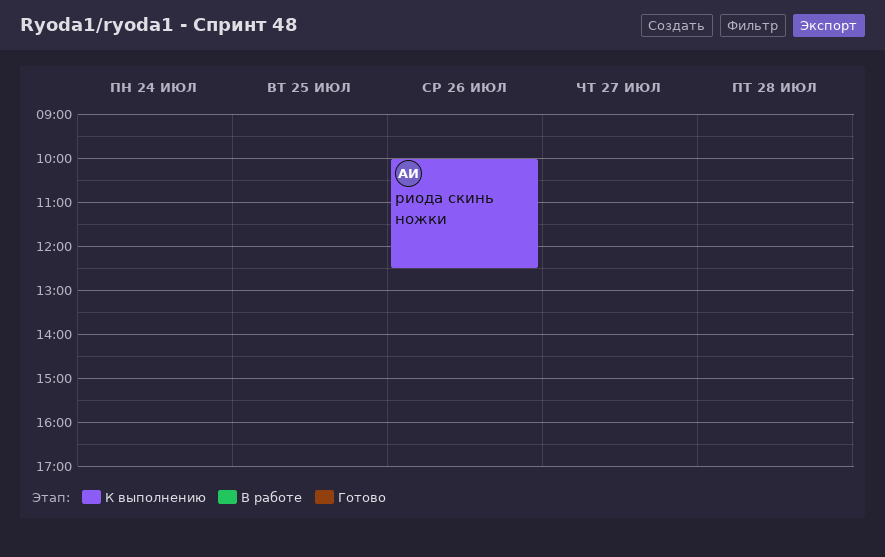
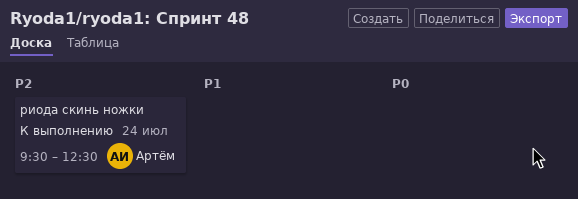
риода скинь ножки, day: Jul 26 -> Jul 24
риода скинь ножки, begins: 10:00 -> 09:30

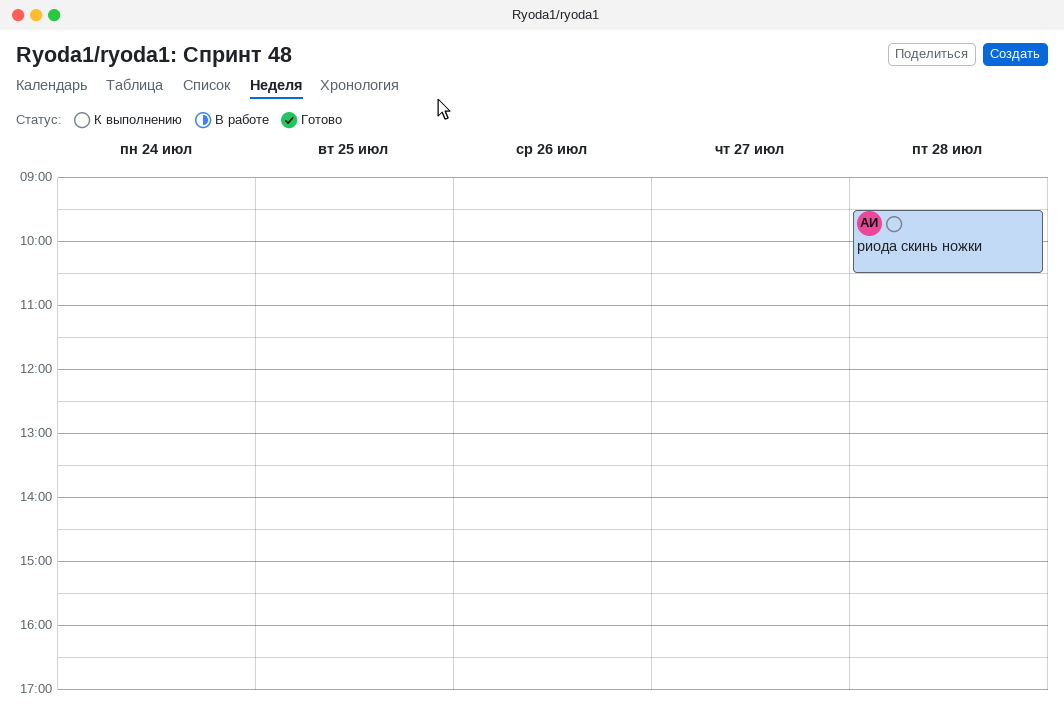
риода скинь ножки, day: Jul 24 -> Jul 28
риода скинь ножки, ends: 12:30 -> 10:30

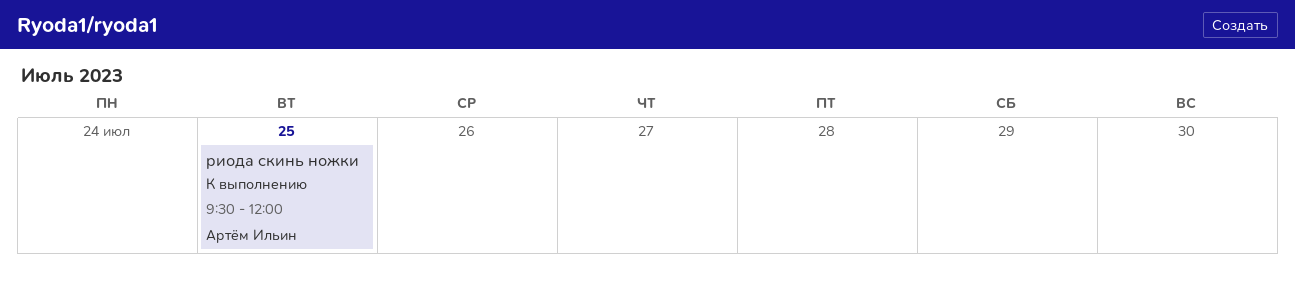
риода скинь ножки, day: Jul 28 -> Jul 25
риода скинь ножки, ends: 10:30 -> 12:00

